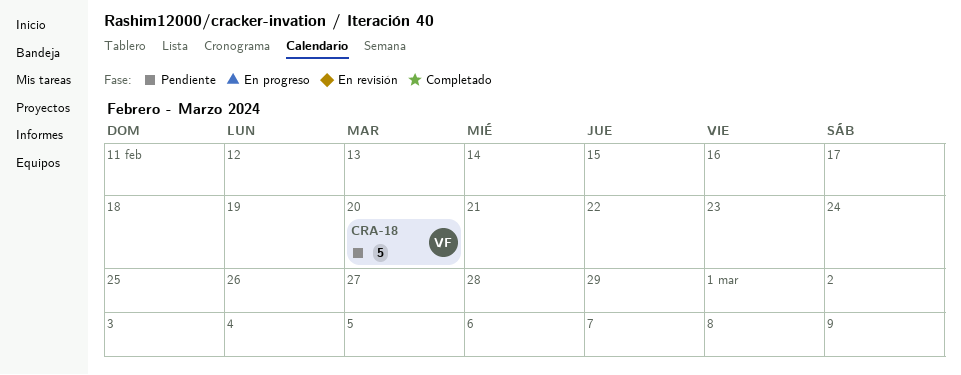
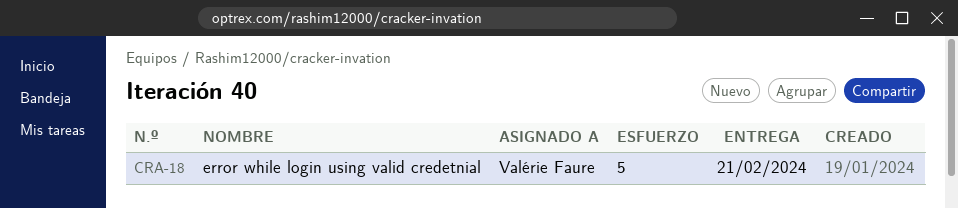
CRA-18, due: Feb 20 -> Feb 21

